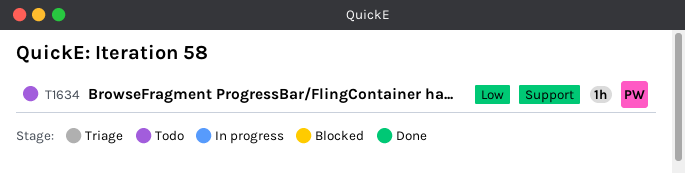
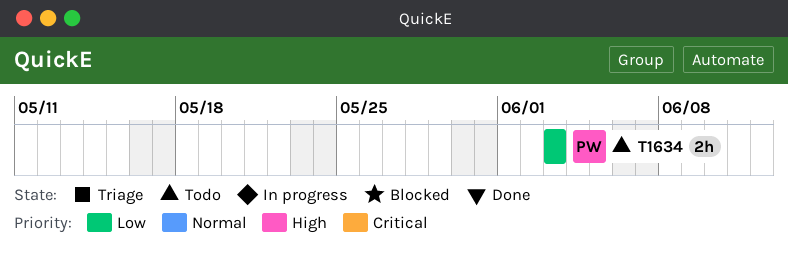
T1634, estimate: 1h -> 2h

